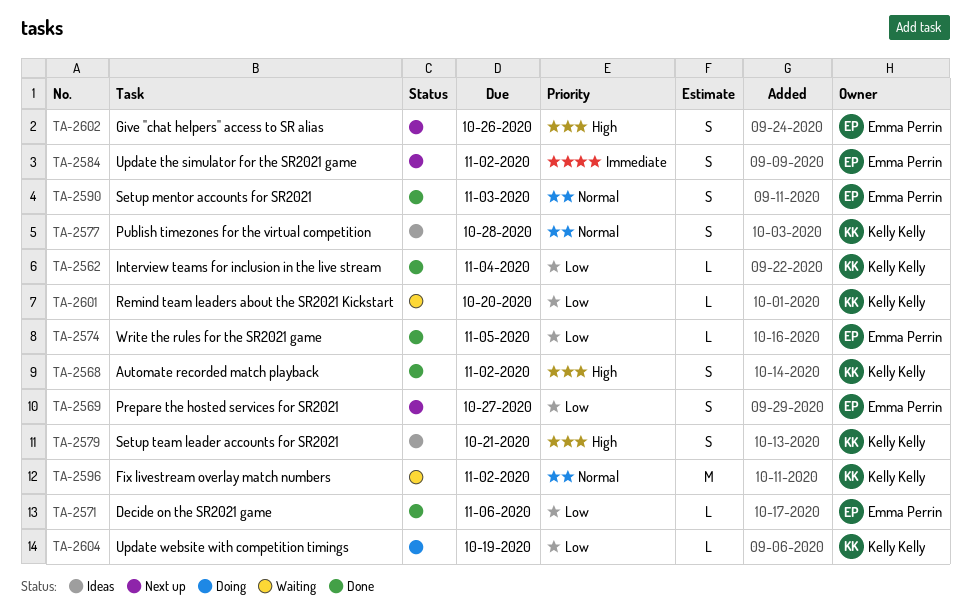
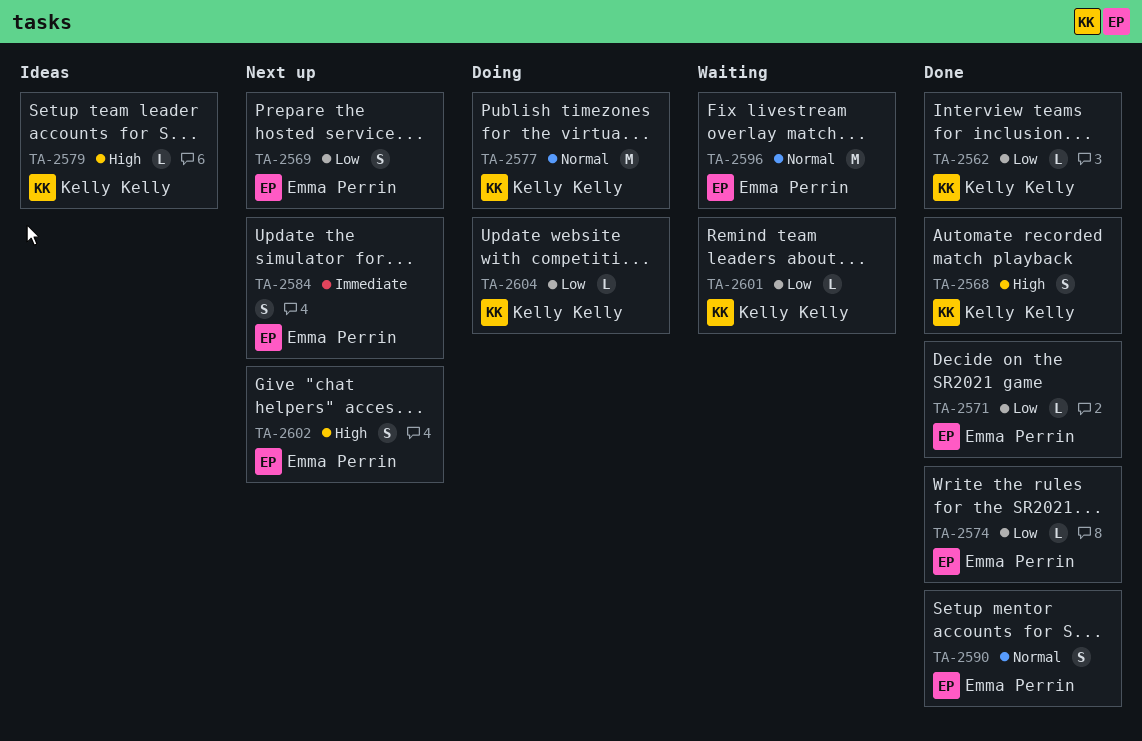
TA-2577, status: Ideas -> Doing
TA-2577, estimate: S -> M
TA-2579, estimate: S -> L
TA-2596, owner: Kelly Kelly -> Emma Perrin

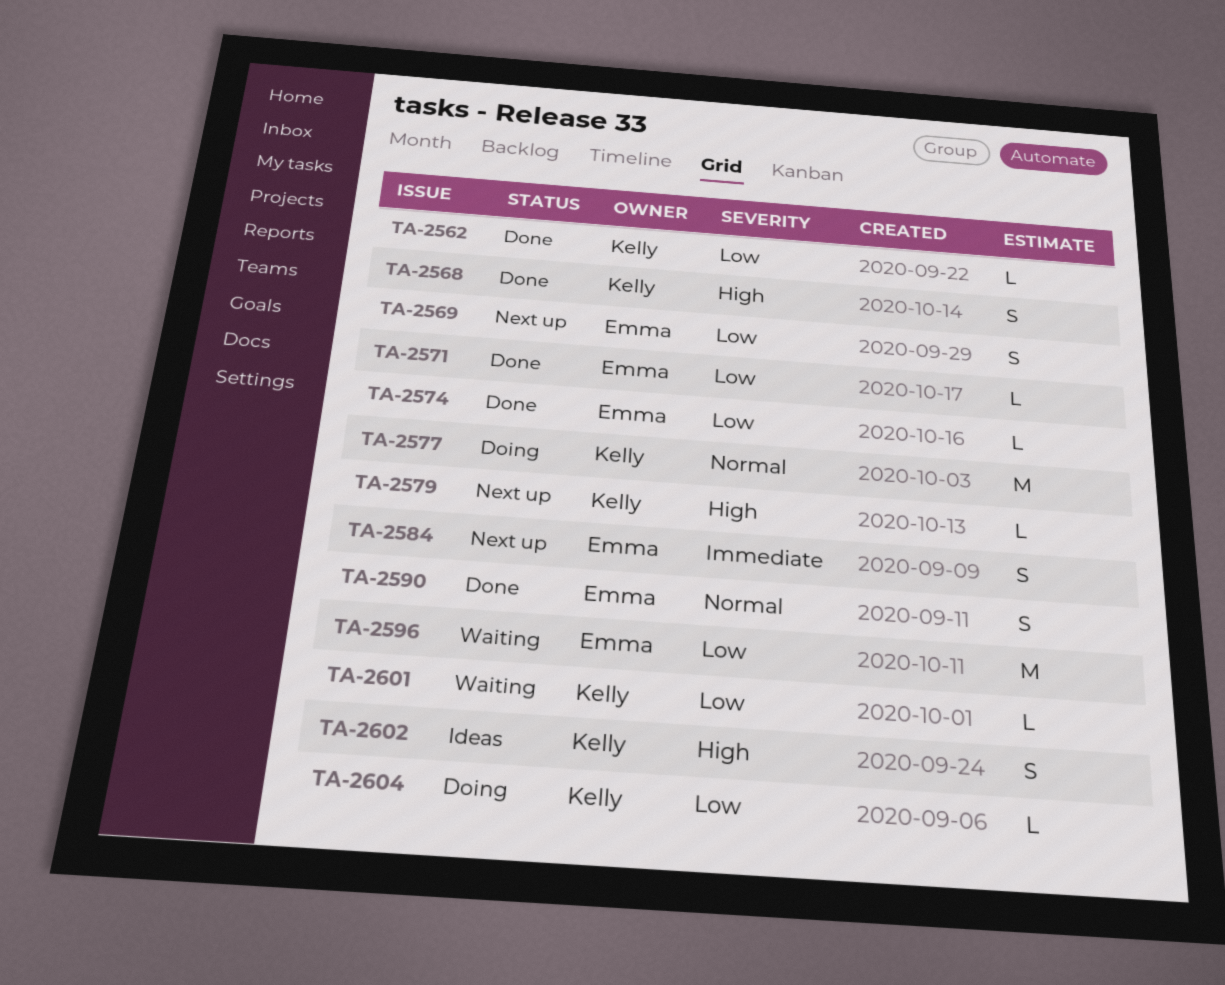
TA-2579, status: Ideas -> Next up
TA-2596, priority: Normal -> Low
TA-2602, status: Next up -> Ideas
TA-2602, owner: Emma Perrin -> Kelly Kelly

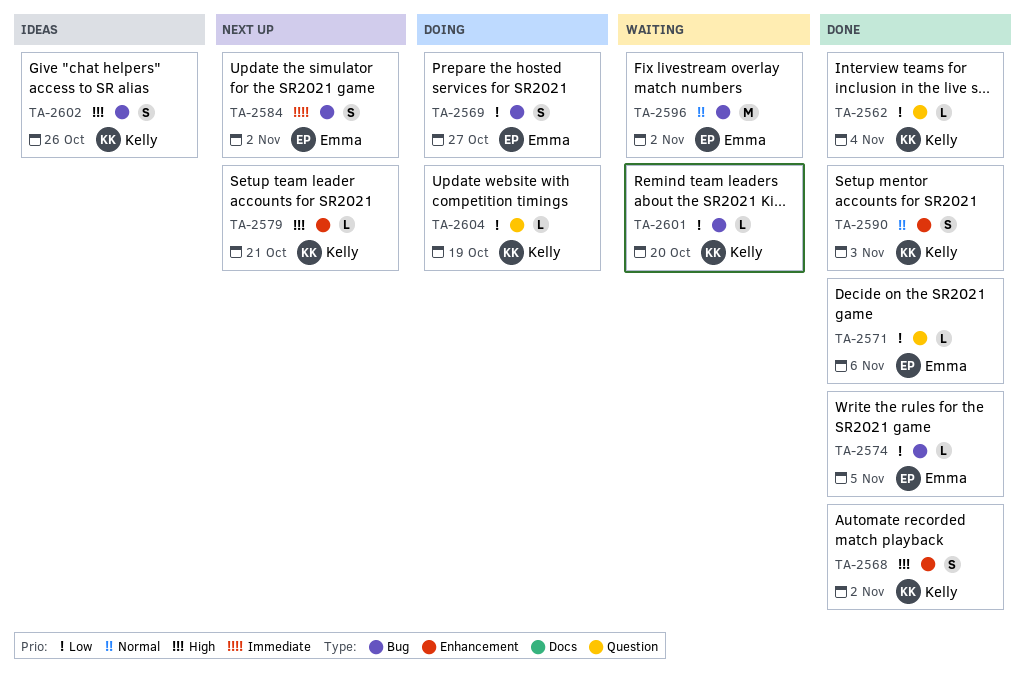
TA-2569, status: Next up -> Doing
TA-2577: present -> none
TA-2590, owner: Emma -> Kelly
TA-2596, priority: Low -> Normal

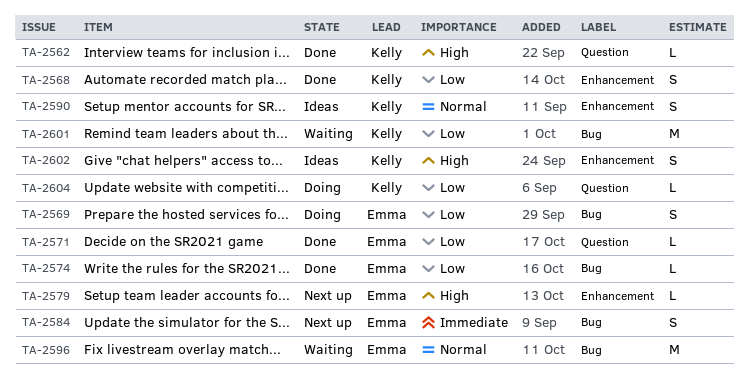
TA-2562, priority: Low -> High
TA-2568, priority: High -> Low
TA-2579, owner: Kelly -> Emma
TA-2590, status: Done -> Ideas
TA-2601, estimate: L -> M
TA-2602, label: Bug -> Enhancement

